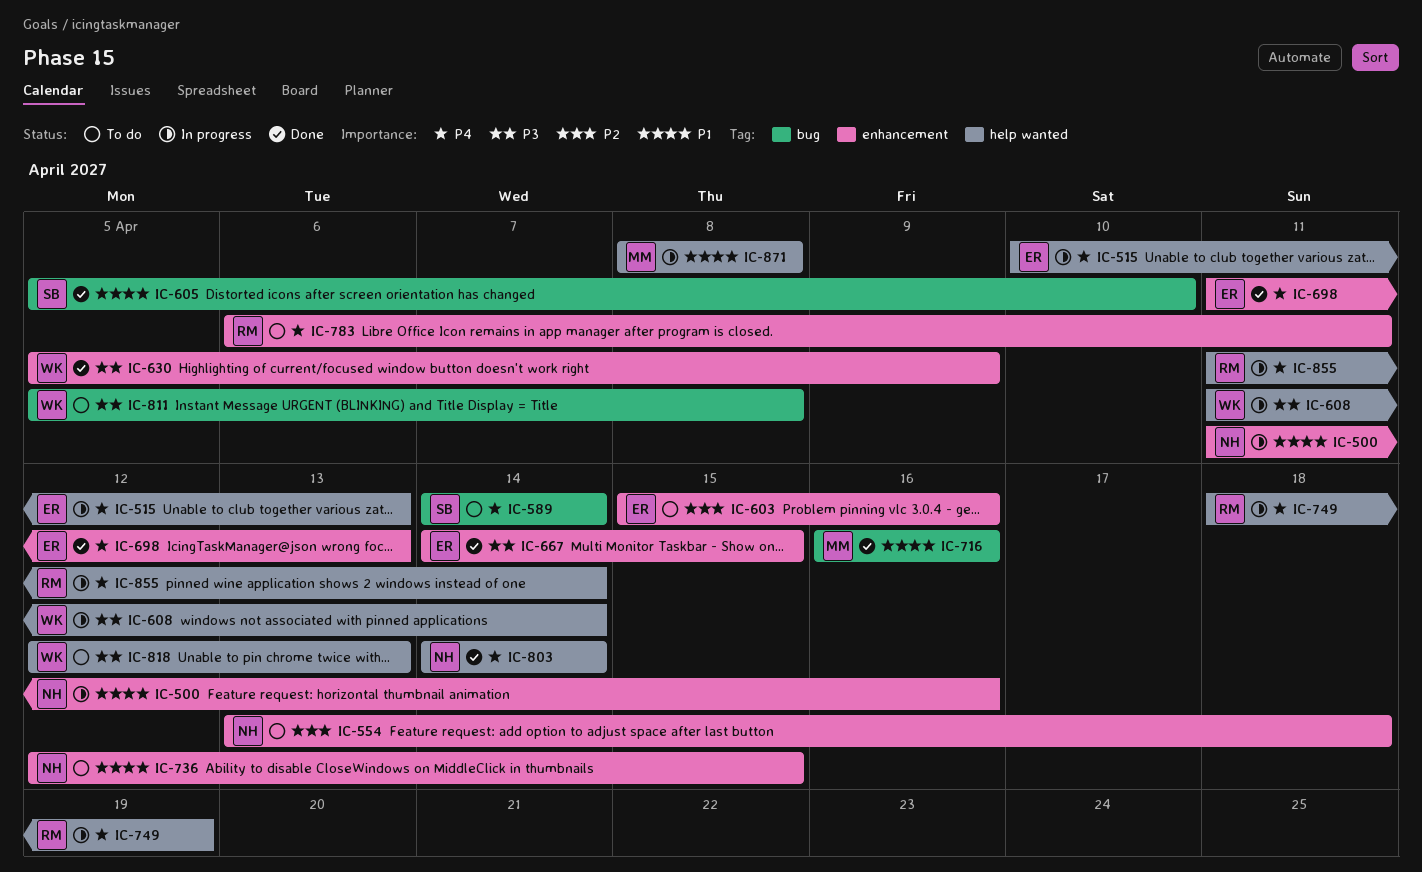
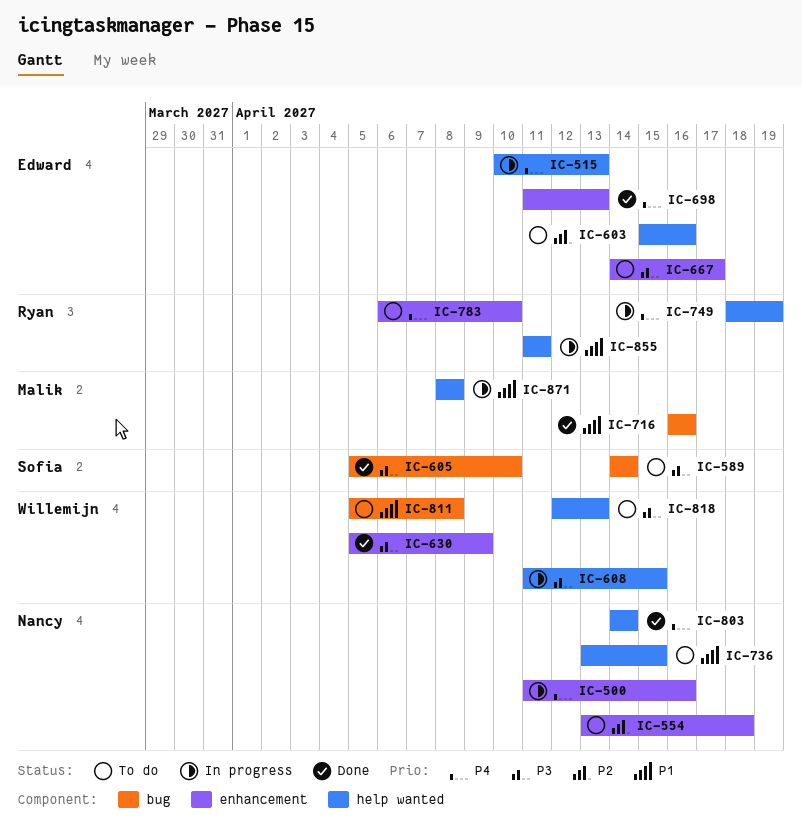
IC-500, priority: P1 -> P4
IC-589, priority: P4 -> P3
IC-603, label: enhancement -> help wanted
IC-605, priority: P1 -> P3
IC-608, due: Apr 14 -> Apr 15
IC-667, status: Done -> To do
IC-667, due: Apr 15 -> Apr 17
IC-736, label: enhancement -> help wanted
IC-736, start: Apr 12 -> Apr 13
IC-783, due: Apr 11 -> Apr 10
IC-811, priority: P3 -> P1
IC-855, priority: P4 -> P1
IC-855, due: Apr 14 -> Apr 11

